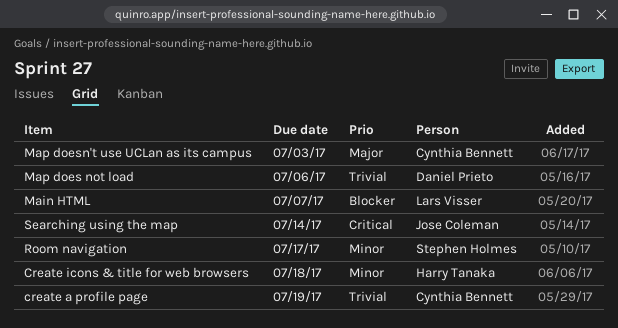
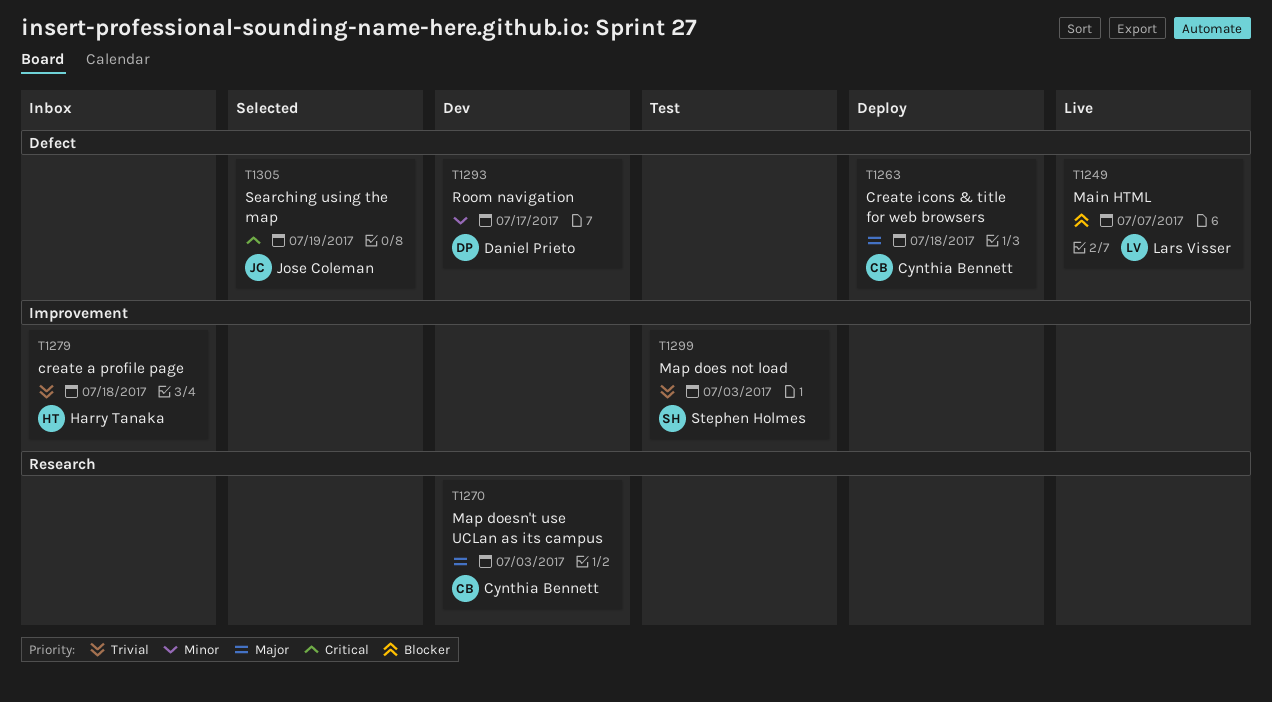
create a profile page, owner: Cynthia Bennett -> Harry Tanaka
create a profile page, due: Jul 19 -> Jul 18
Create icons & title for web browsers, owner: Harry Tanaka -> Cynthia Bennett
Create icons & title for web browsers, priority: Minor -> Major
Map does not load, owner: Daniel Prieto -> Stephen Holmes
Map does not load, due: Jul 6 -> Jul 3
Room navigation, owner: Stephen Holmes -> Daniel Prieto
Searching using the map, due: Jul 14 -> Jul 19

